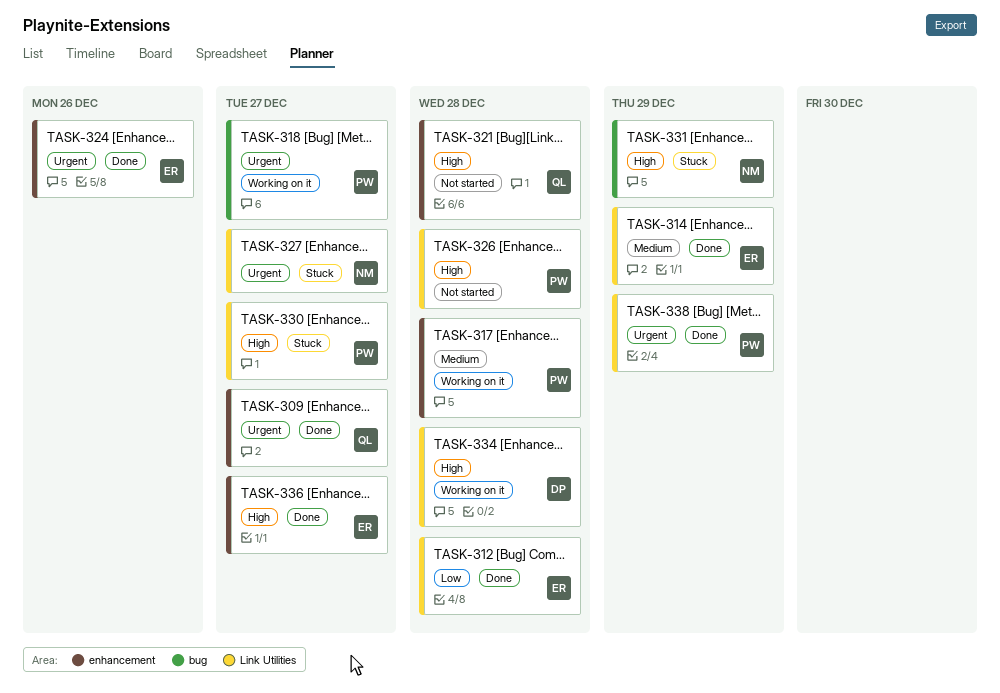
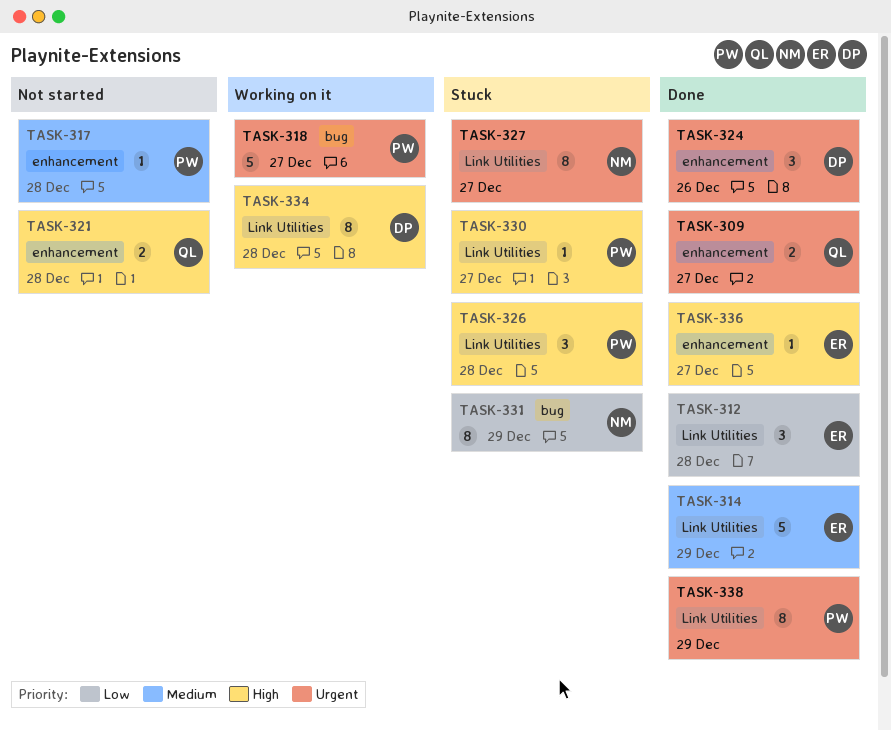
TASK-317, status: Working on it -> Not started
TASK-324, owner: ER -> DP
TASK-326, status: Not started -> Stuck
TASK-331, priority: High -> Low

